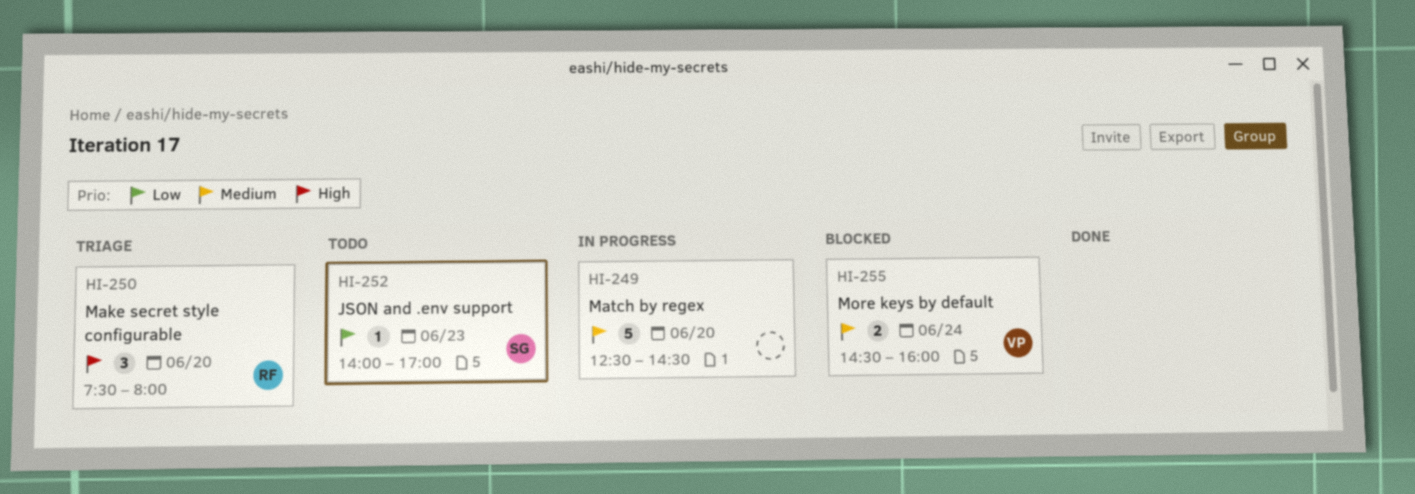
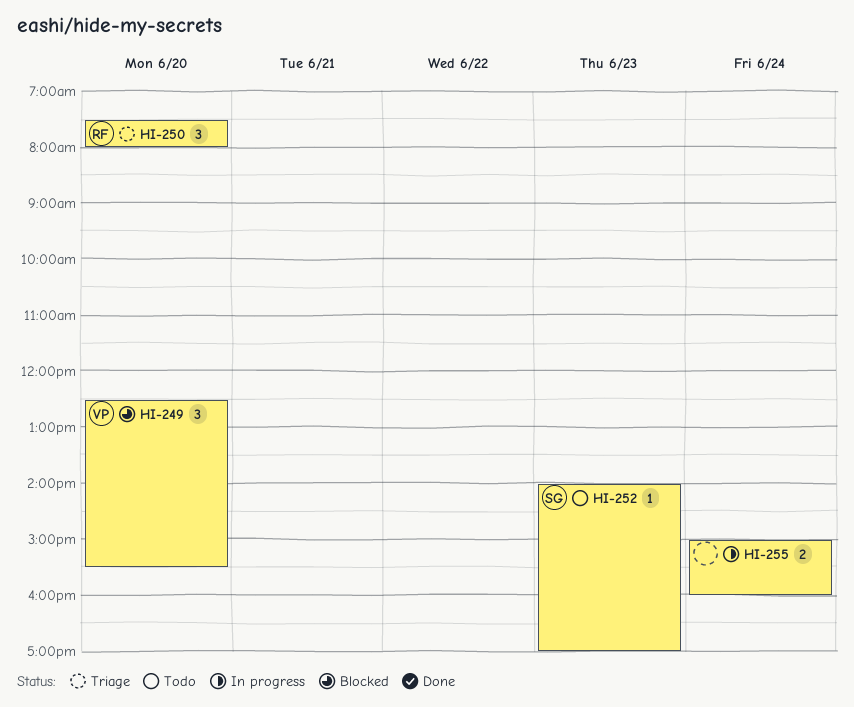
HI-249, status: In progress -> Blocked
HI-249, owner: none -> VP
HI-249, estimate: 5 -> 3
HI-249, ends: 14:30 -> 15:30
HI-255, status: Blocked -> In progress
HI-255, owner: VP -> none
HI-255, begins: 14:30 -> 15:00

